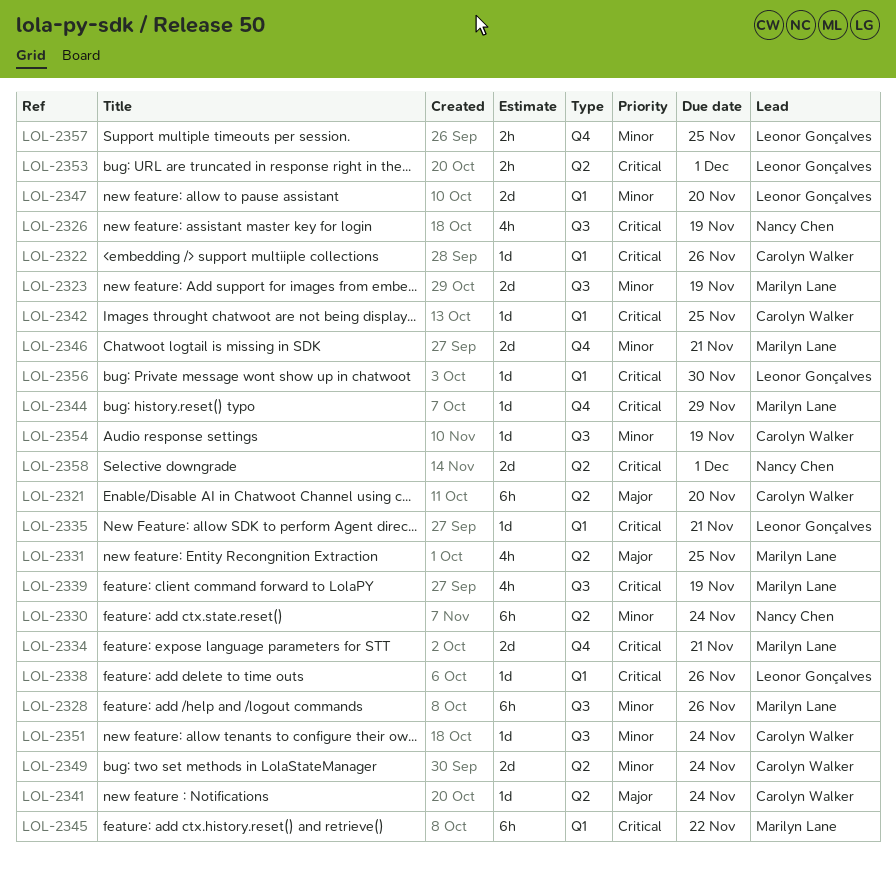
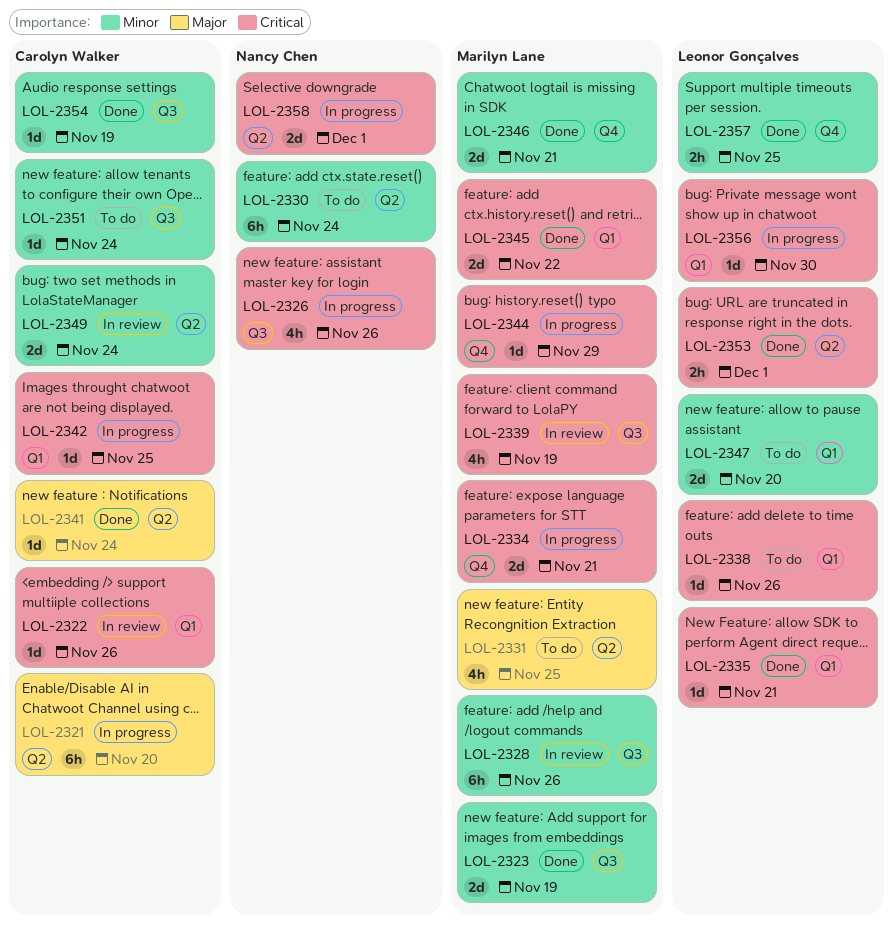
LOL-2326, due: Nov 19 -> Nov 26
LOL-2345, estimate: 6h -> 2d

